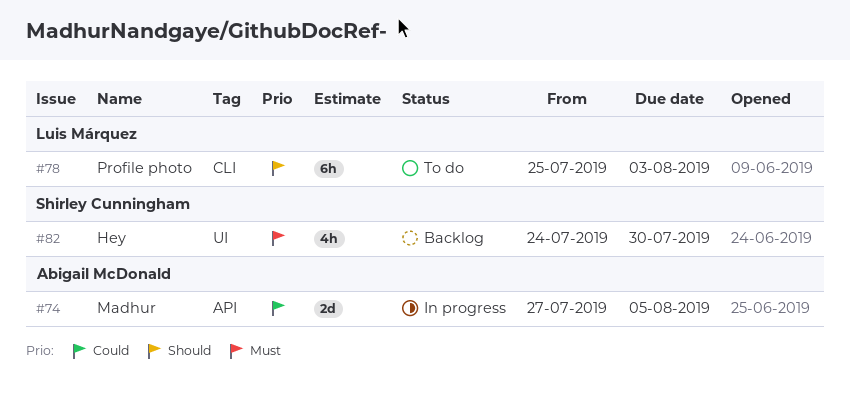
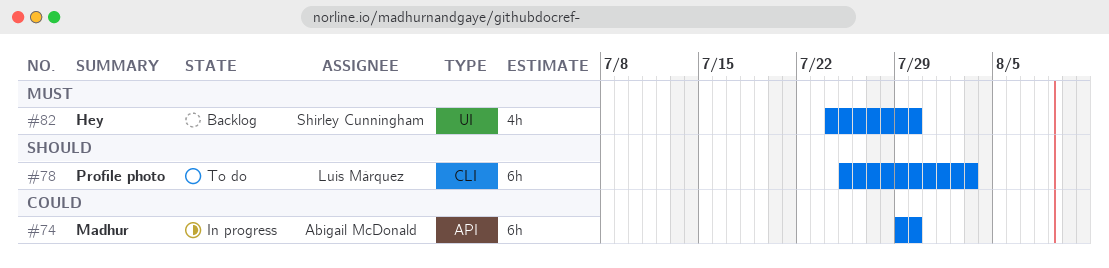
#74, estimate: 2d -> 6h
#74, start: Jul 27 -> Jul 29
#74, due: Aug 5 -> Jul 30

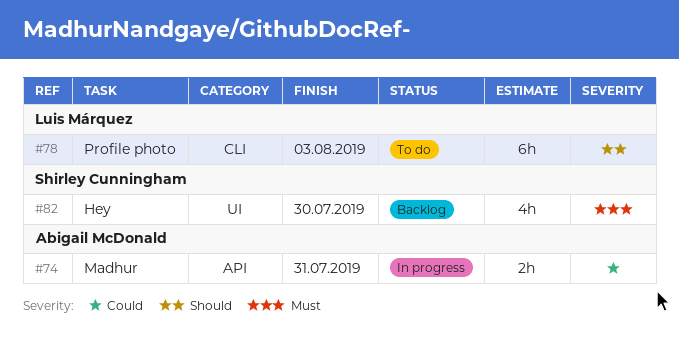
#74, estimate: 6h -> 2h
#74, due: Jul 30 -> Jul 31

